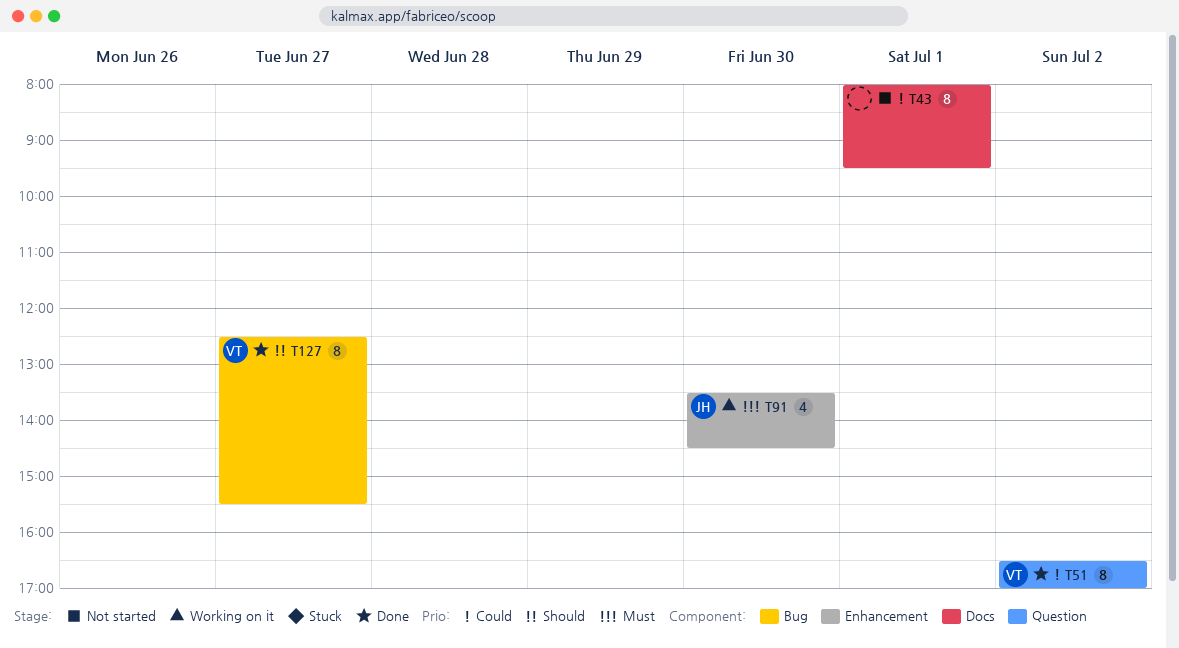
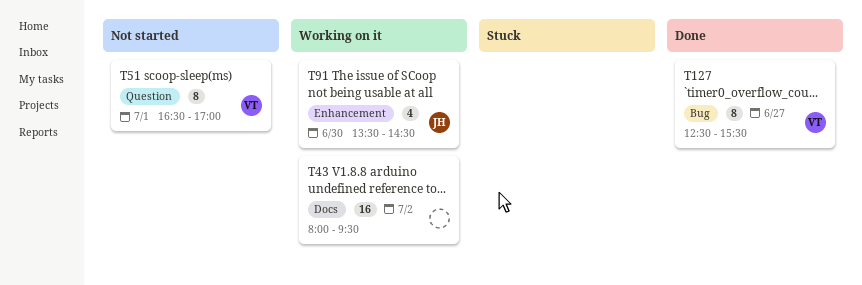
T43, status: Not started -> Working on it
T43, estimate: 8 -> 16
T43, day: Jul 1 -> Jul 2
T51, status: Done -> Not started
T51, day: Jul 2 -> Jul 1

